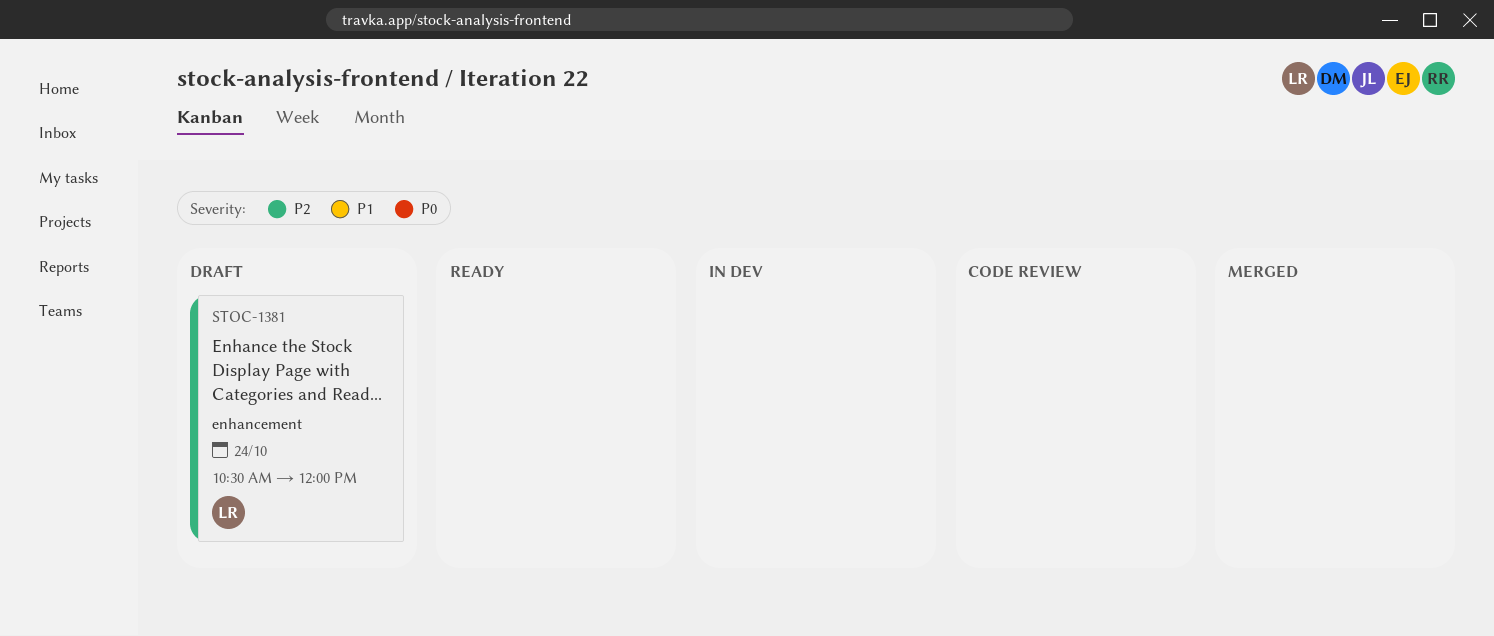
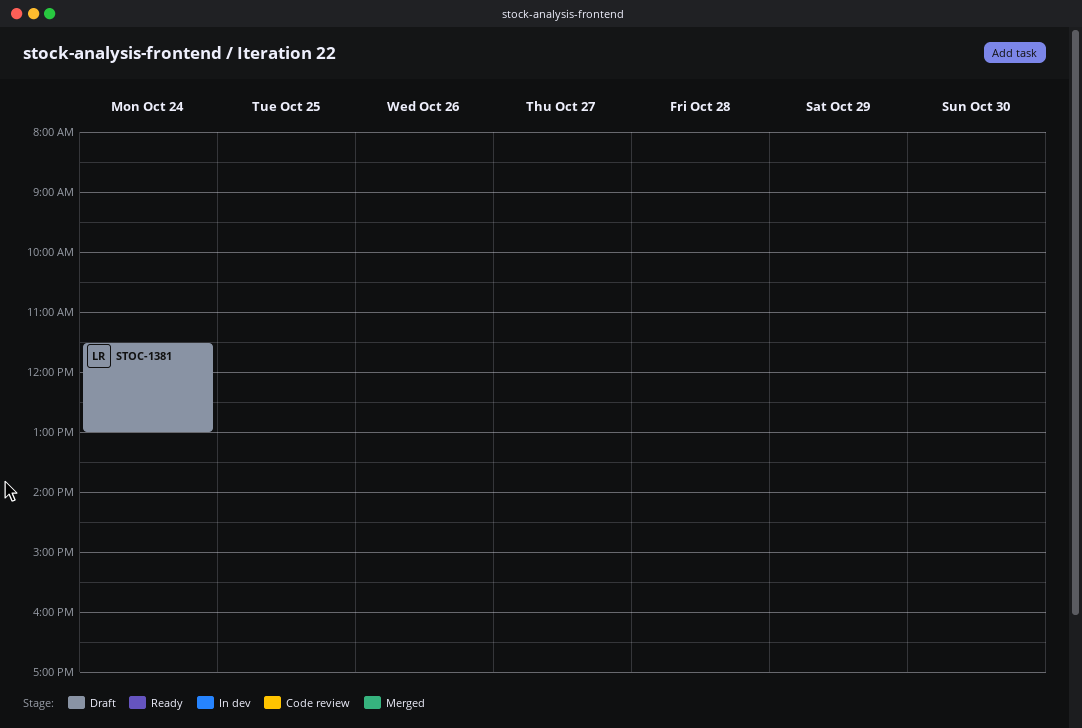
STOC-1381, begins: 10:30 -> 11:30
STOC-1381, ends: 12:00 -> 13:00

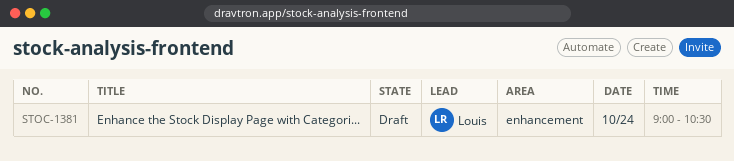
STOC-1381, begins: 11:30 -> 09:00
STOC-1381, ends: 13:00 -> 10:30

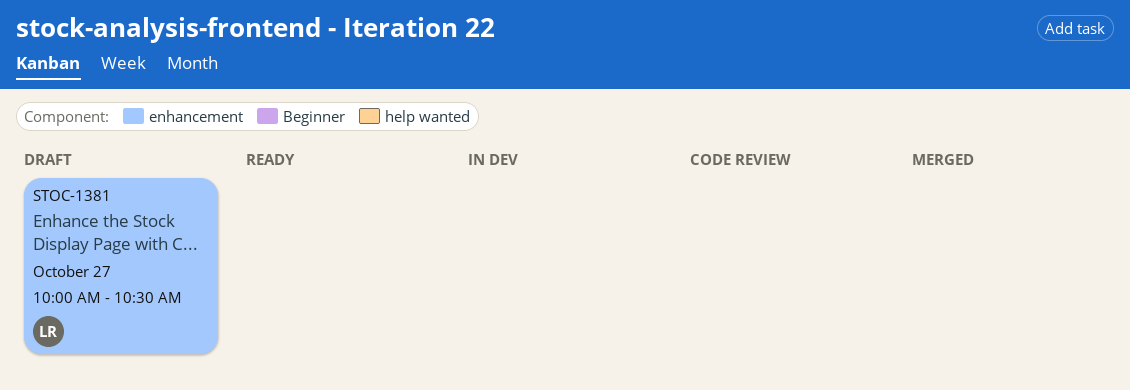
STOC-1381, day: Oct 24 -> Oct 27
STOC-1381, begins: 09:00 -> 10:00

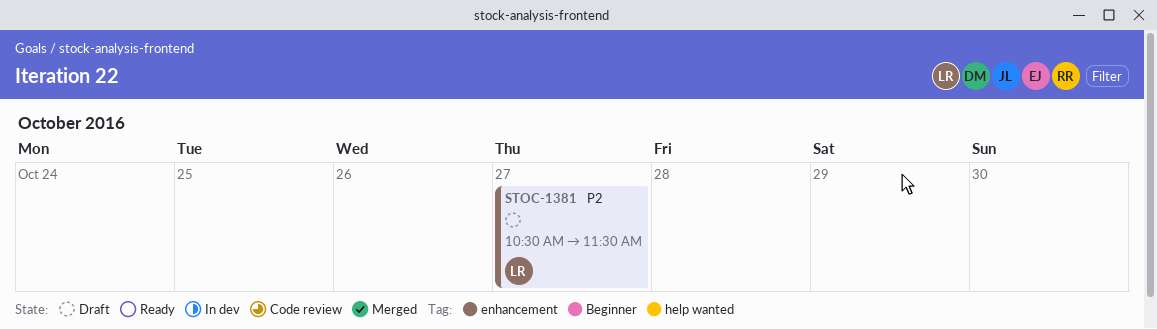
STOC-1381, begins: 10:00 -> 10:30
STOC-1381, ends: 10:30 -> 11:30

